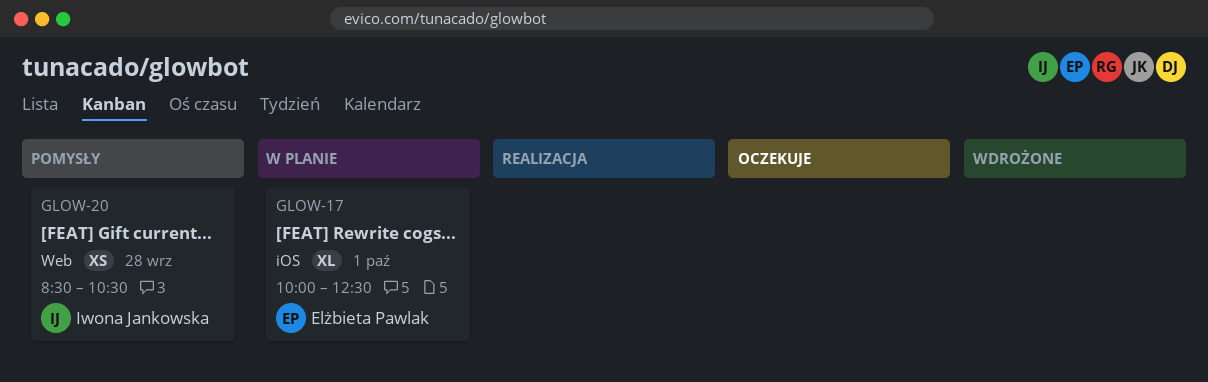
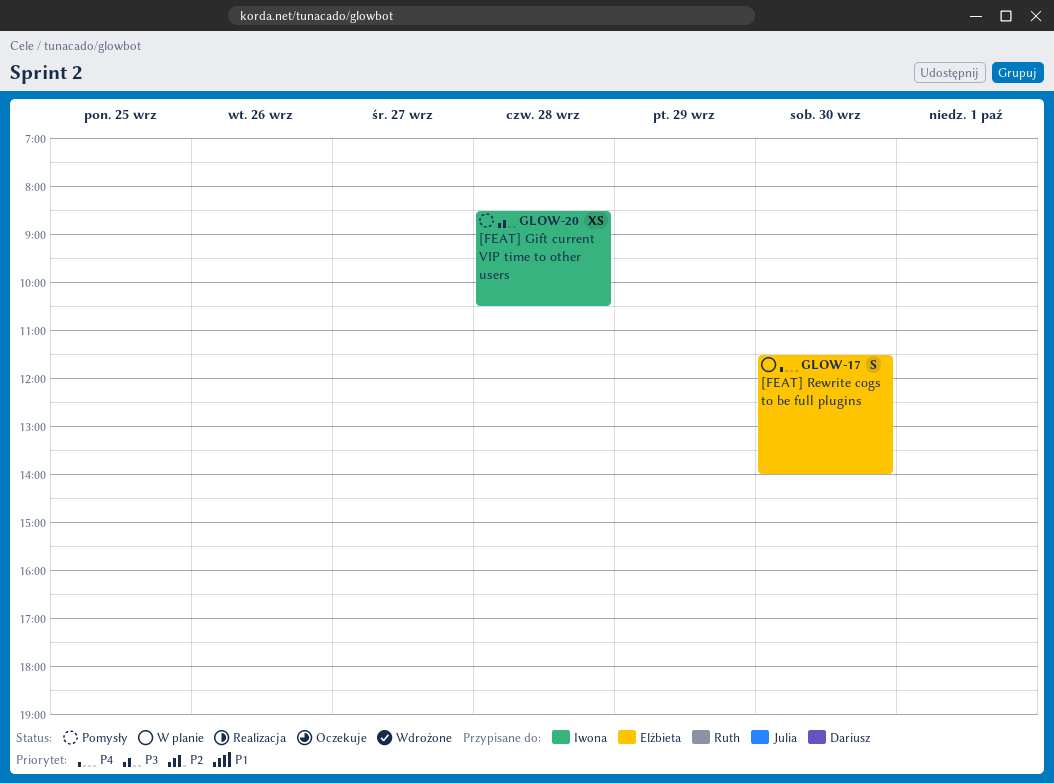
GLOW-17, estimate: XL -> S
GLOW-17, day: Oct 1 -> Sep 30
GLOW-17, begins: 10:00 -> 11:30
GLOW-17, ends: 12:30 -> 14:00

